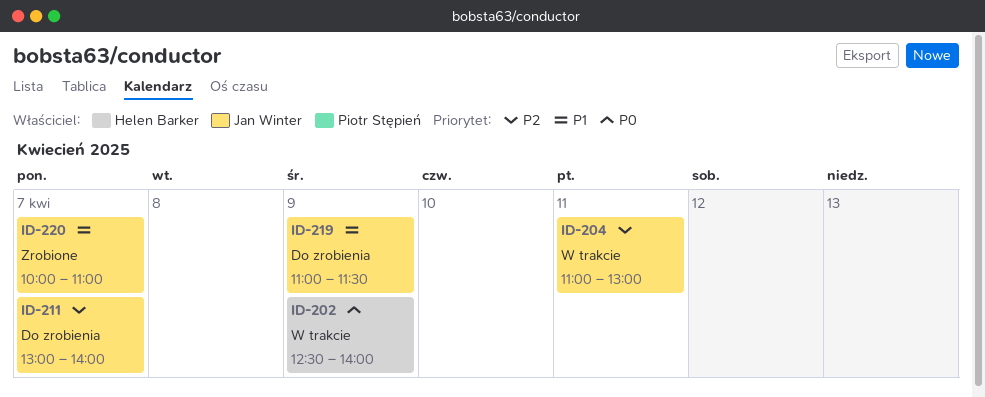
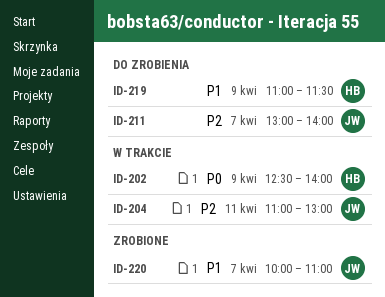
ID-219, owner: Jan Winter -> Helen Barker

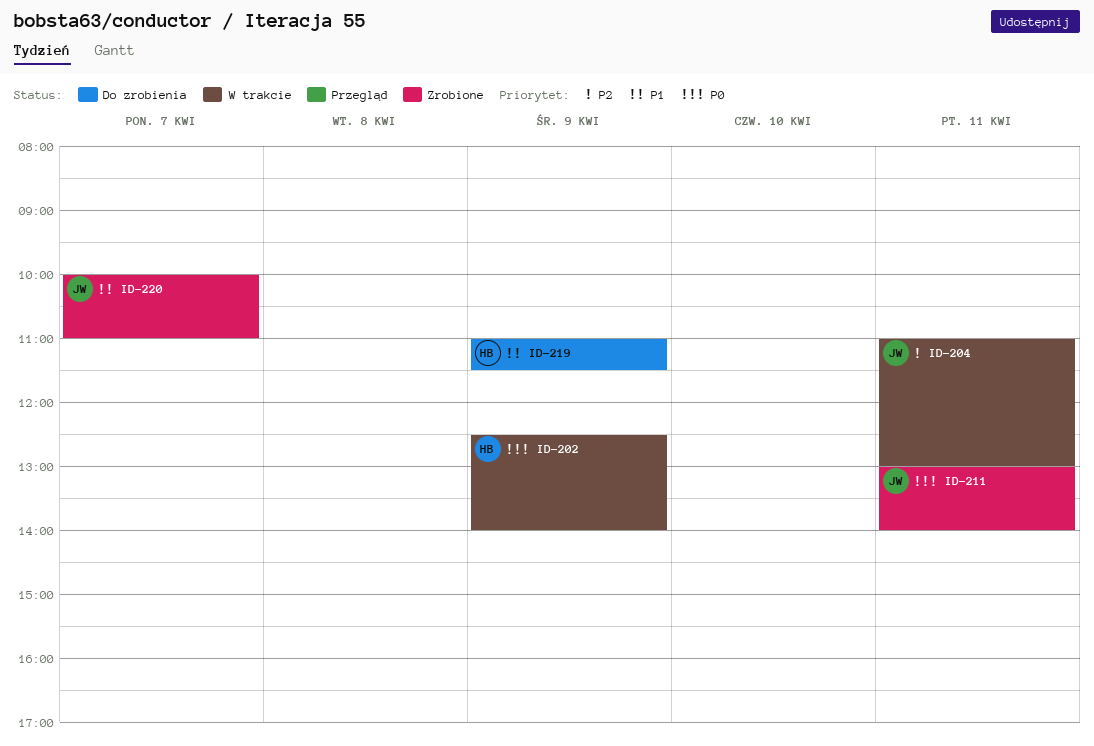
ID-211, status: Do zrobienia -> Zrobione
ID-211, priority: P2 -> P0
ID-211, day: Apr 7 -> Apr 11

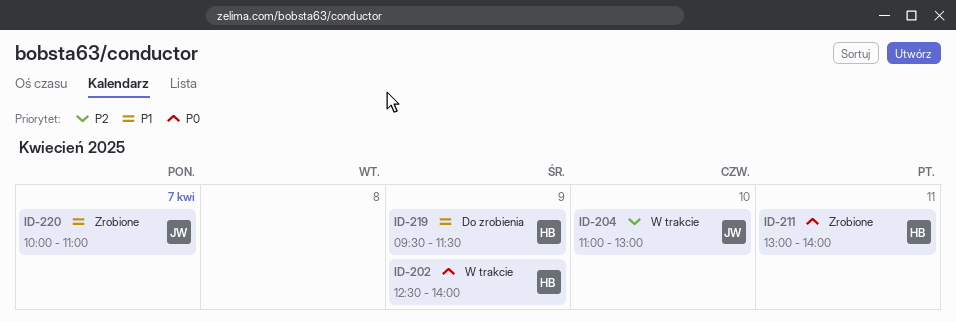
ID-204, day: Apr 11 -> Apr 10
ID-211, owner: JW -> HB
ID-219, begins: 11:00 -> 09:30

